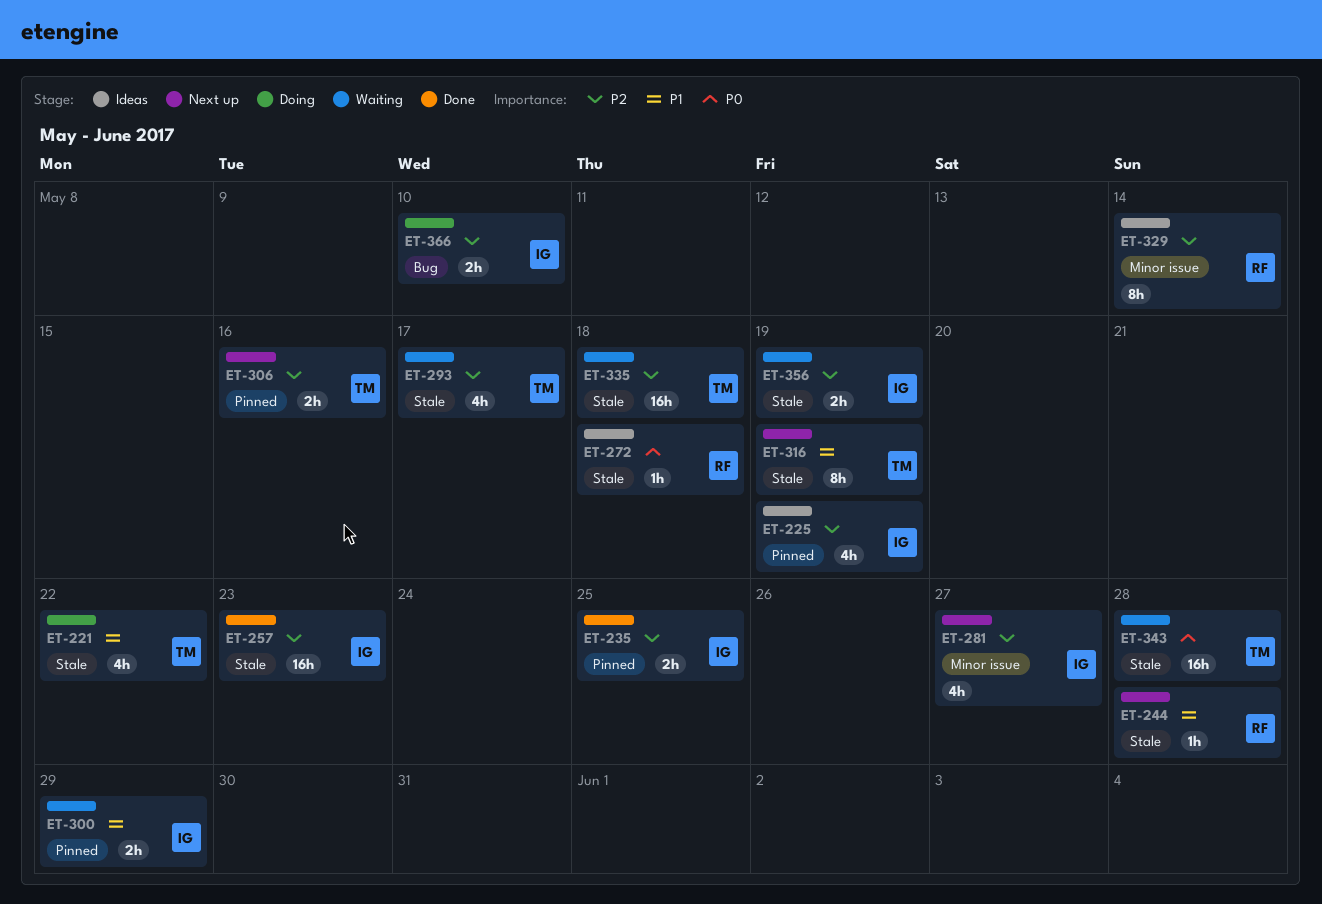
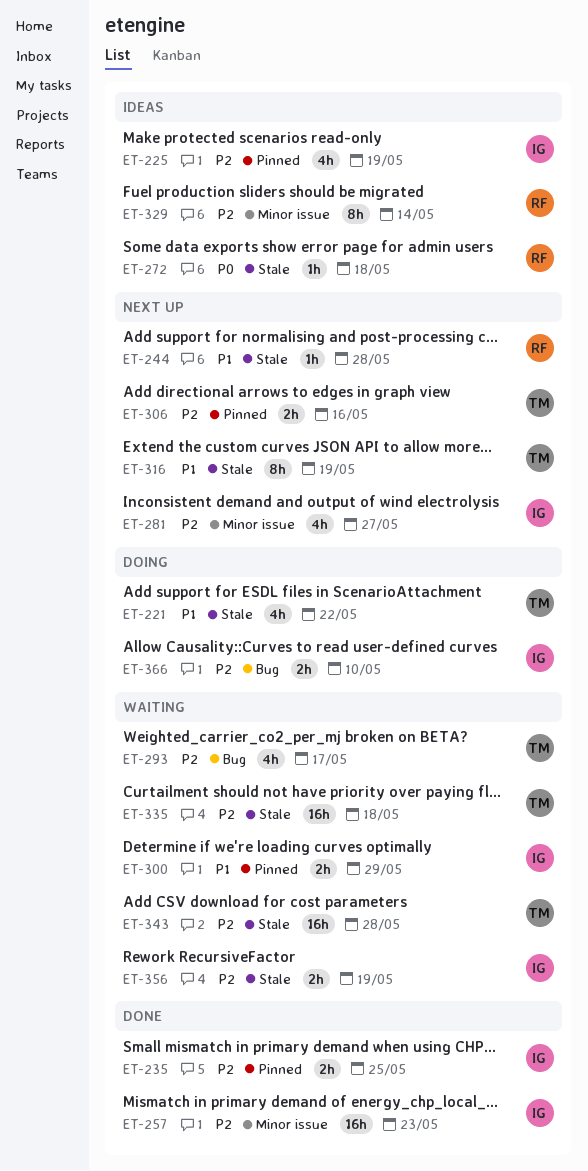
ET-257, label: Stale -> Minor issue
ET-293, label: Stale -> Bug
ET-343, priority: P0 -> P2

